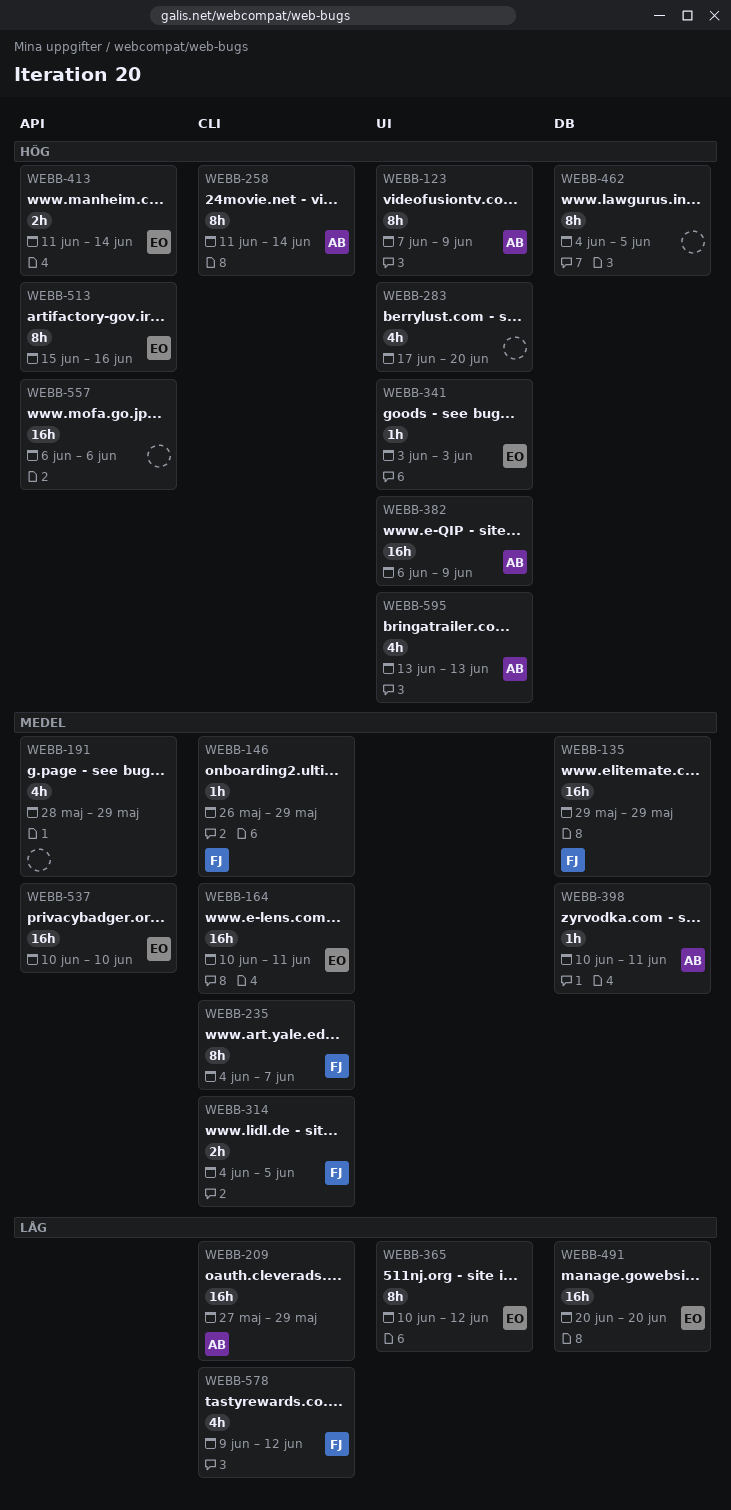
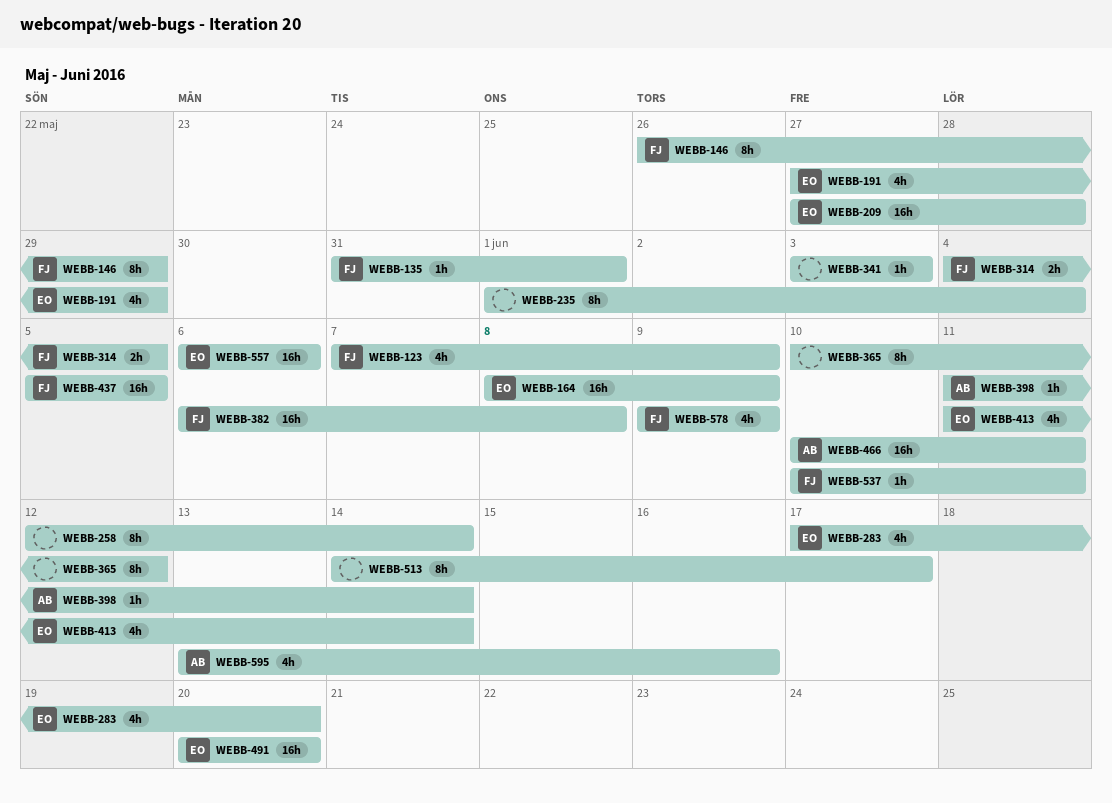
WEBB-123, owner: AB -> FJ
WEBB-123, estimate: 8h -> 4h
WEBB-135, estimate: 16h -> 1h
WEBB-135, start: May 29 -> May 31
WEBB-135, due: May 29 -> Jun 1
WEBB-146, estimate: 1h -> 8h
WEBB-164, start: Jun 10 -> Jun 8
WEBB-164, due: Jun 11 -> Jun 9
WEBB-191, owner: none -> EO
WEBB-191, start: May 28 -> May 27
WEBB-209, owner: AB -> EO
WEBB-209, due: May 29 -> May 28
WEBB-235, owner: FJ -> none
WEBB-235, start: Jun 4 -> Jun 1
WEBB-235, due: Jun 7 -> Jun 4
WEBB-258, owner: AB -> none
WEBB-258, start: Jun 11 -> Jun 12
WEBB-283, owner: none -> EO
WEBB-341, owner: EO -> none
WEBB-365, owner: EO -> none
WEBB-382, owner: AB -> FJ
WEBB-382, due: Jun 9 -> Jun 8
WEBB-398, start: Jun 10 -> Jun 11
WEBB-398, due: Jun 11 -> Jun 14
WEBB-413, estimate: 2h -> 4h
WEBB-437: none -> present
WEBB-462: present -> none
WEBB-466: none -> present
WEBB-513, owner: EO -> none
WEBB-513, start: Jun 15 -> Jun 14
WEBB-513, due: Jun 16 -> Jun 17
WEBB-537, owner: EO -> FJ
WEBB-537, estimate: 16h -> 1h
WEBB-537, due: Jun 10 -> Jun 11
WEBB-557, owner: none -> EO
WEBB-578, due: Jun 12 -> Jun 9
WEBB-595, due: Jun 13 -> Jun 16

